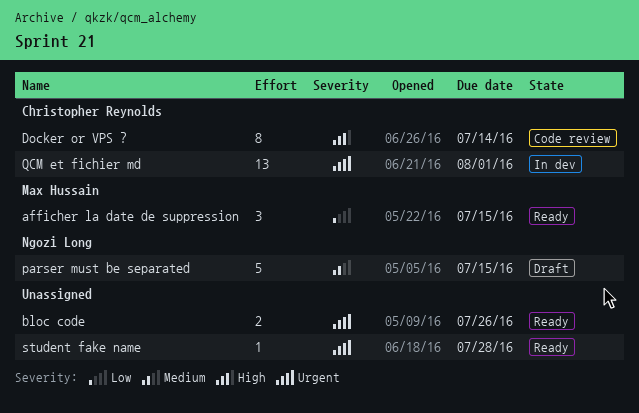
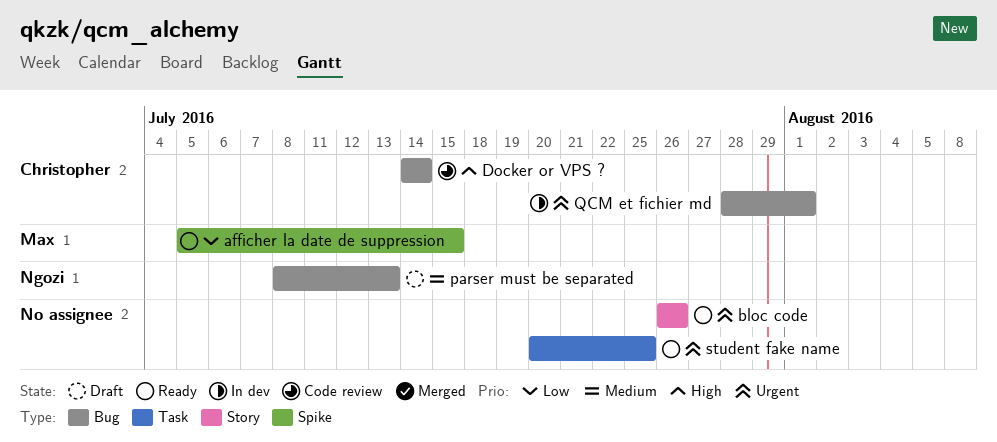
parser must be separated, due: Jul 15 -> Jul 13
student fake name, due: Jul 28 -> Jul 25

